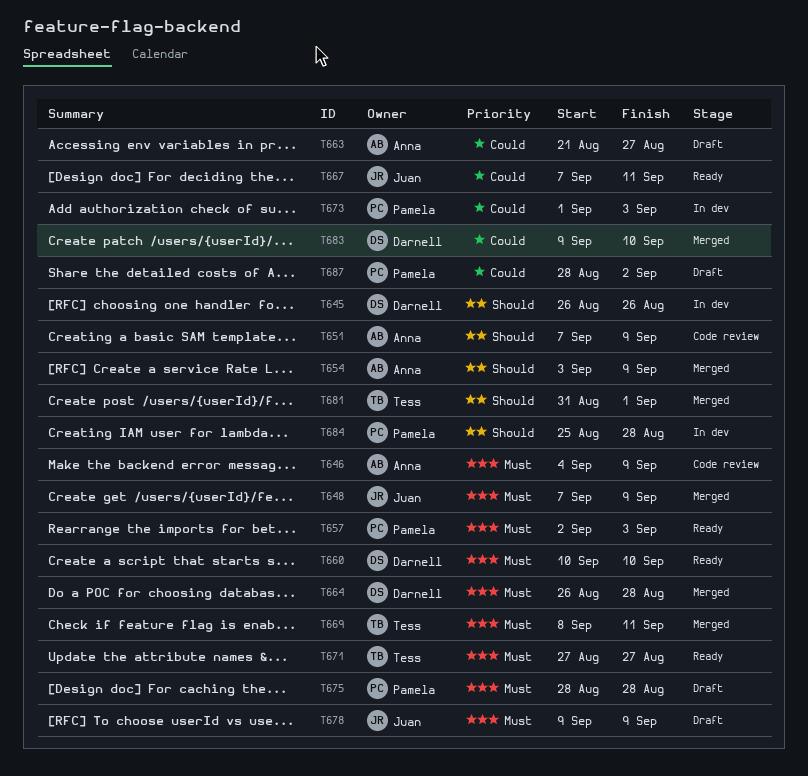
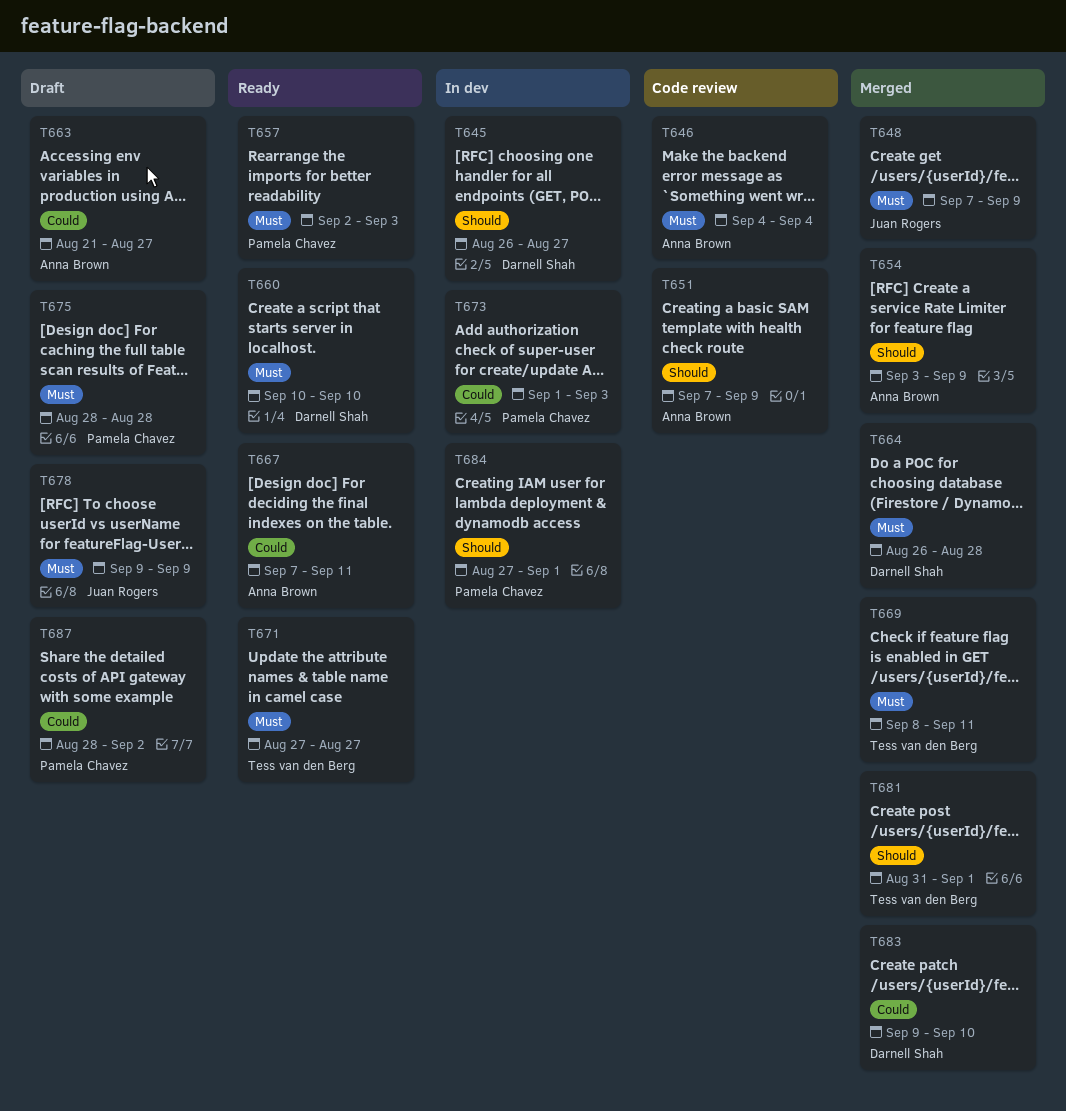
T645, due: Aug 26 -> Aug 27
T646, due: Sep 9 -> Sep 4
T667, owner: Juan Rogers -> Anna Brown
T684, start: Aug 25 -> Aug 27
T684, due: Aug 28 -> Sep 1

